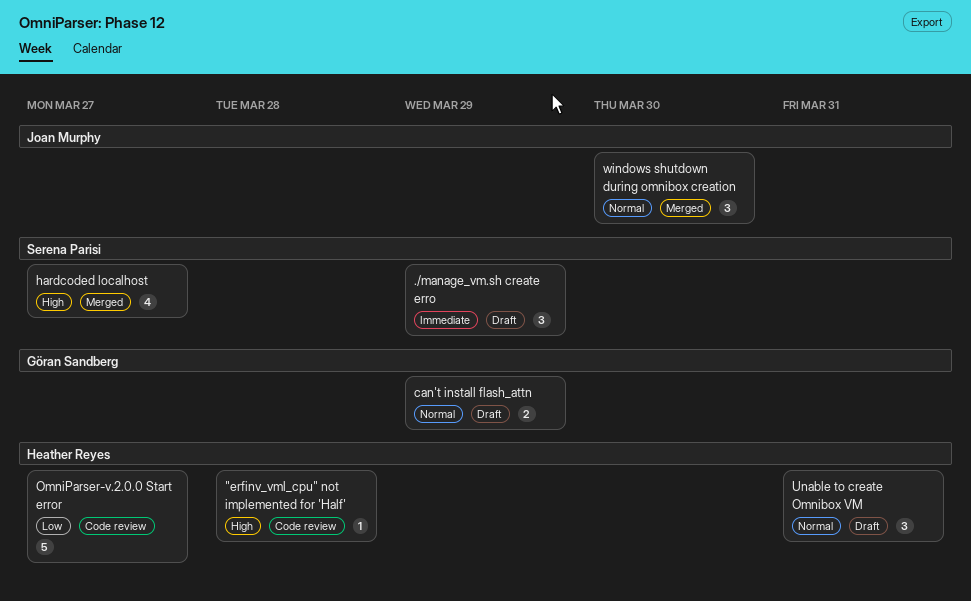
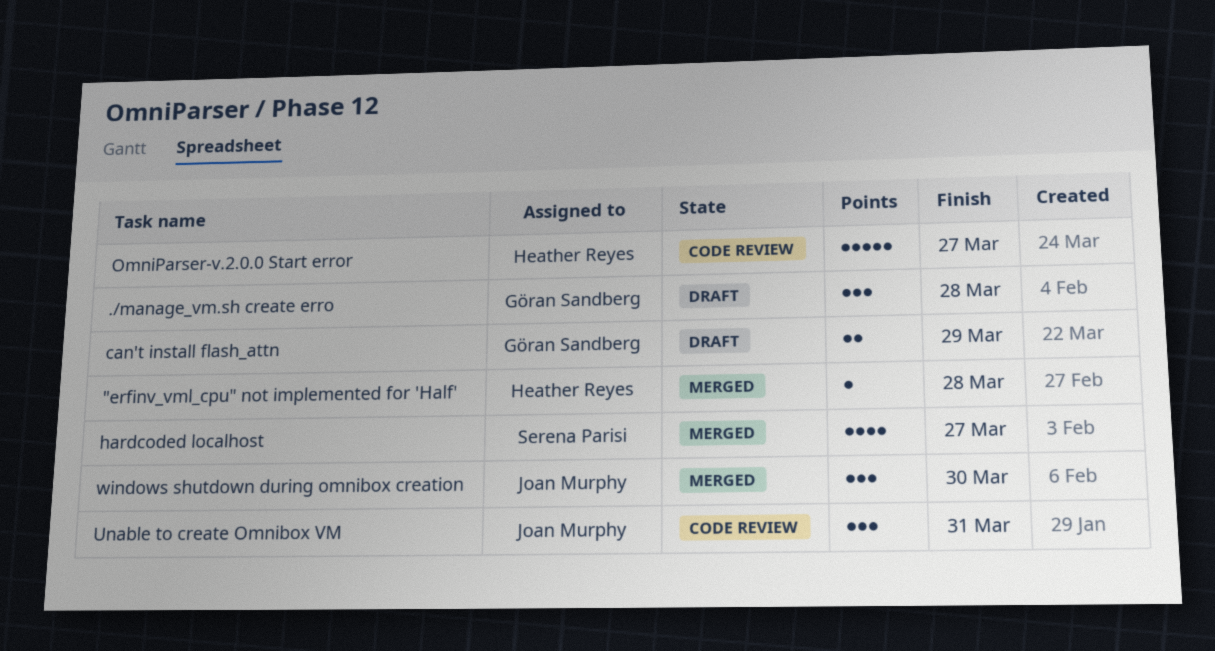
"erfinv_vml_cpu" not implemented for 'Half', status: Code review -> Merged
./manage_vm.sh create erro, owner: Serena Parisi -> Göran Sandberg
./manage_vm.sh create erro, due: Mar 29 -> Mar 28
Unable to create Omnibox VM, status: Draft -> Code review
Unable to create Omnibox VM, owner: Heather Reyes -> Joan Murphy

